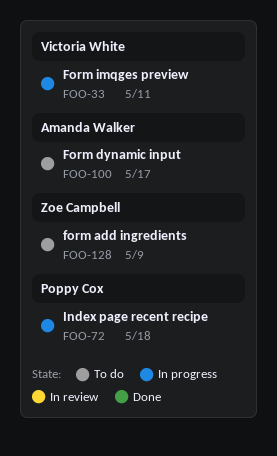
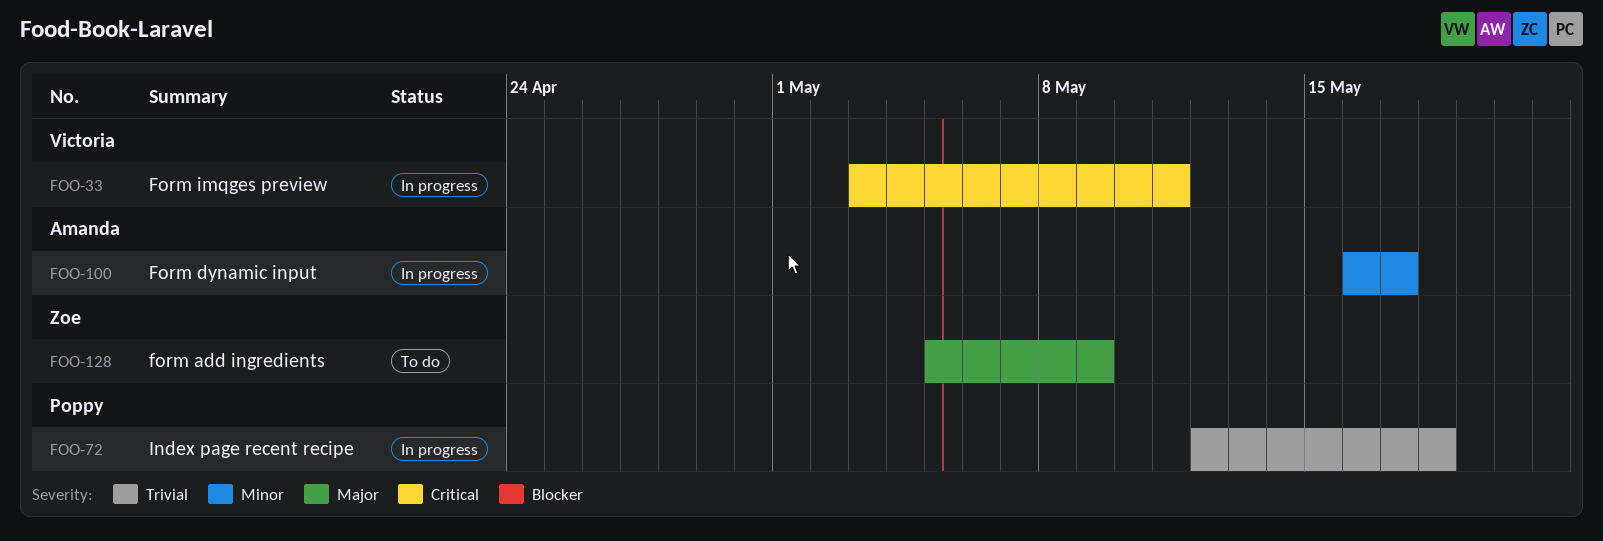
FOO-100, status: To do -> In progress

